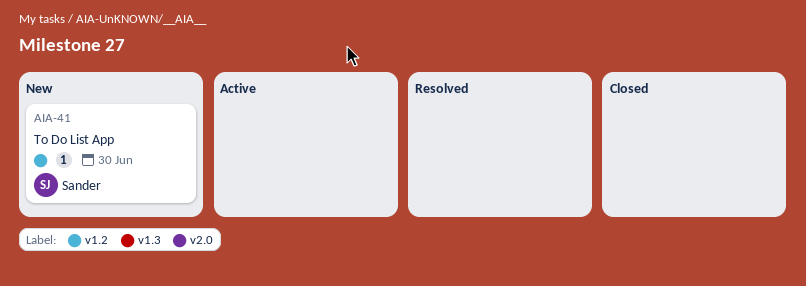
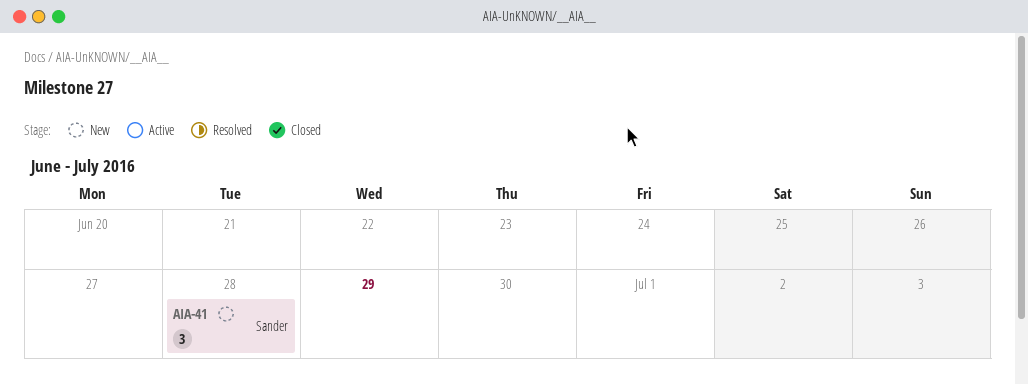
AIA-41, estimate: 1 -> 3
AIA-41, due: Jun 30 -> Jun 28

